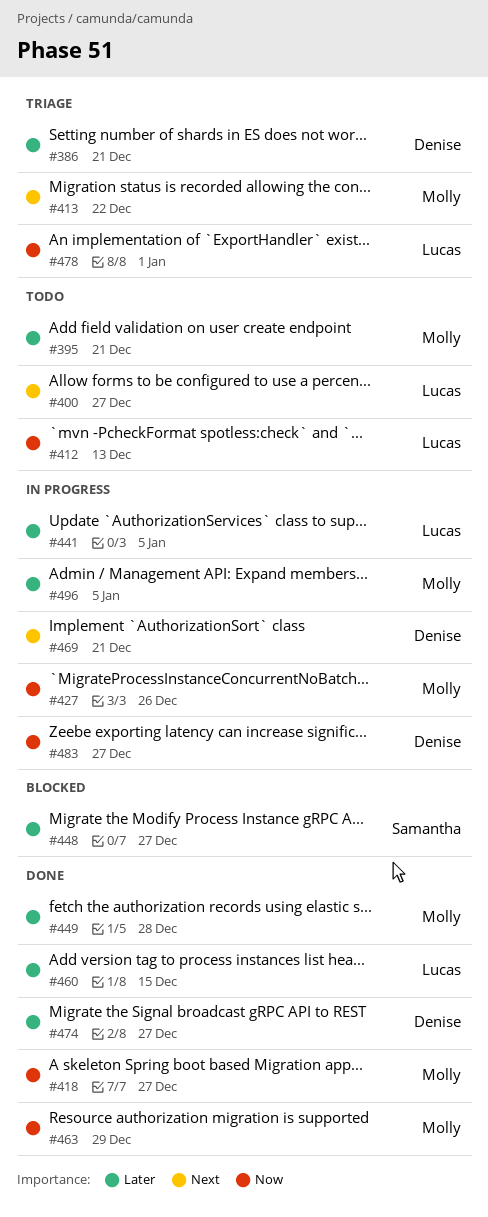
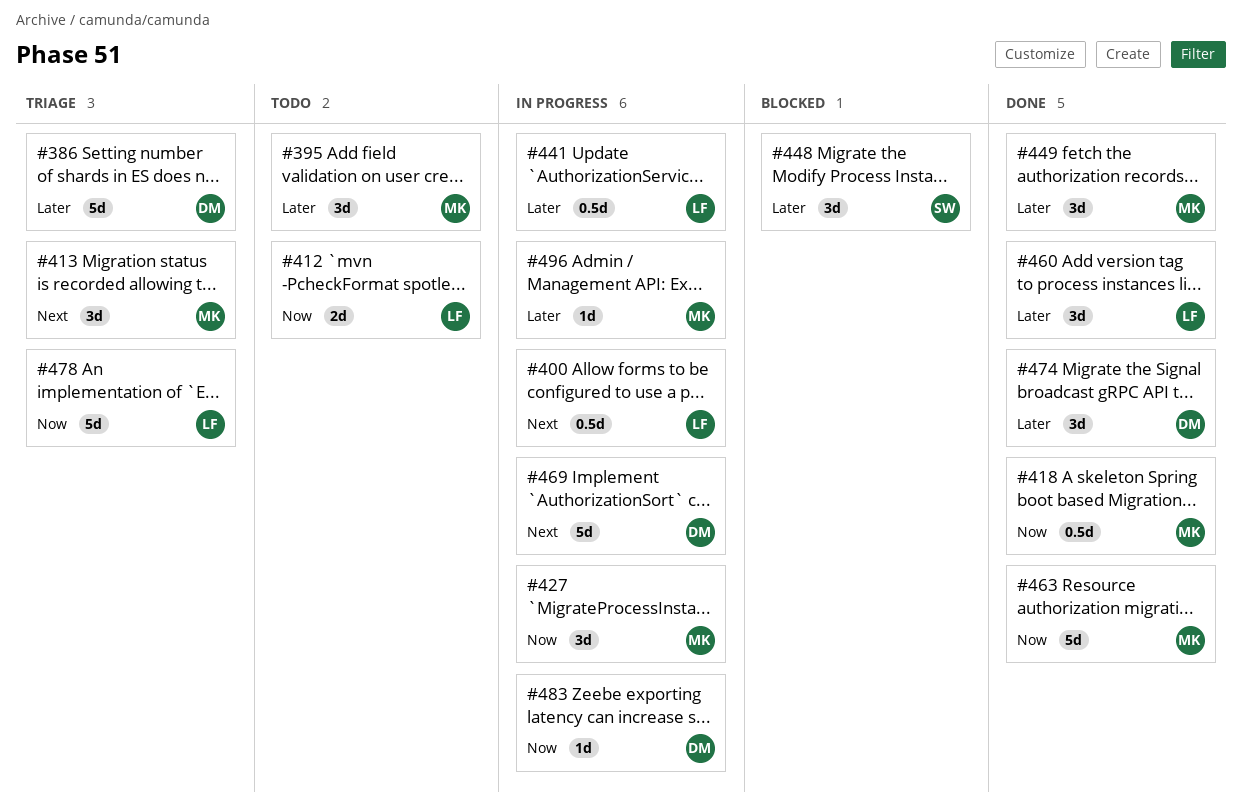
#400, status: Todo -> In progress

